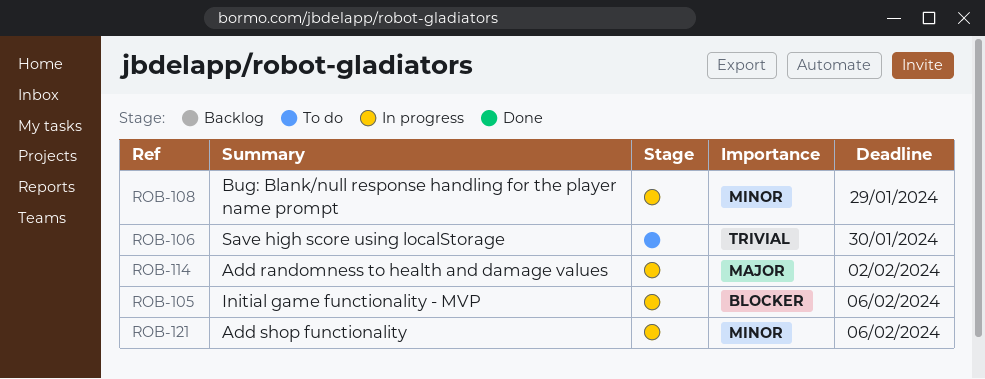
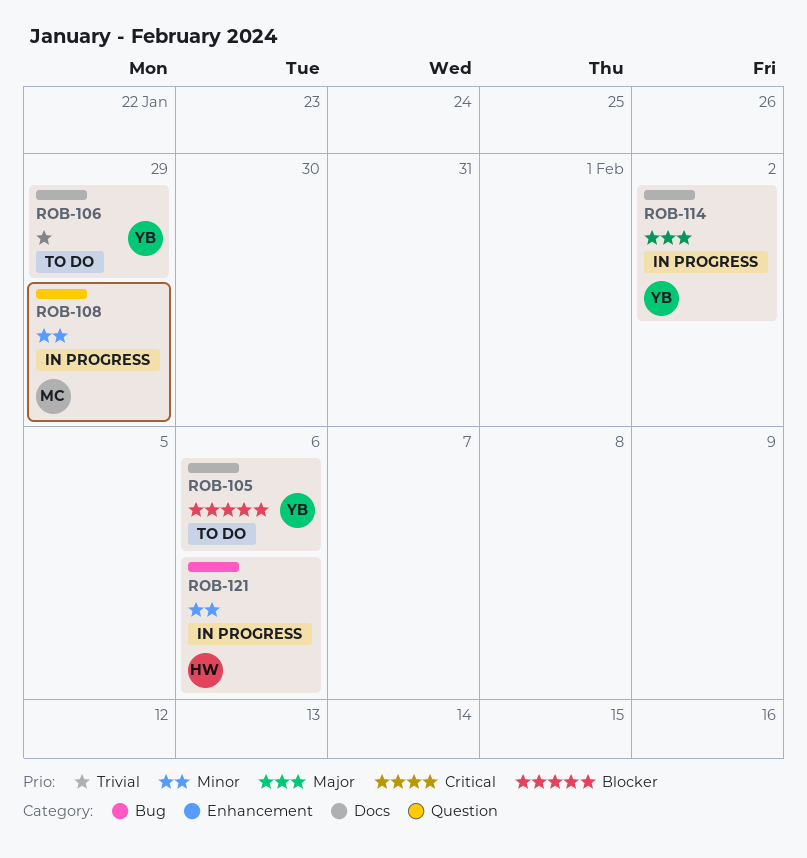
ROB-105, status: In progress -> To do
ROB-106, due: Jan 30 -> Jan 29

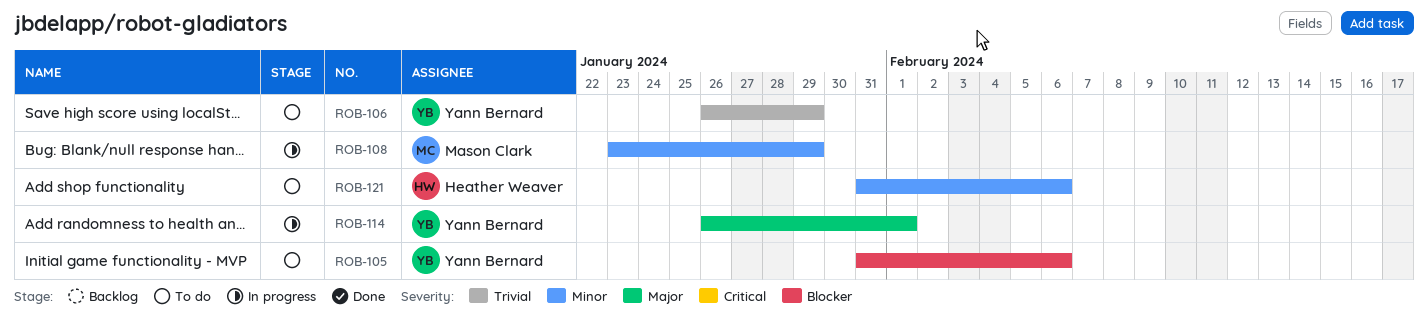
ROB-114, due: Feb 2 -> Feb 1
ROB-121, status: In progress -> To do

